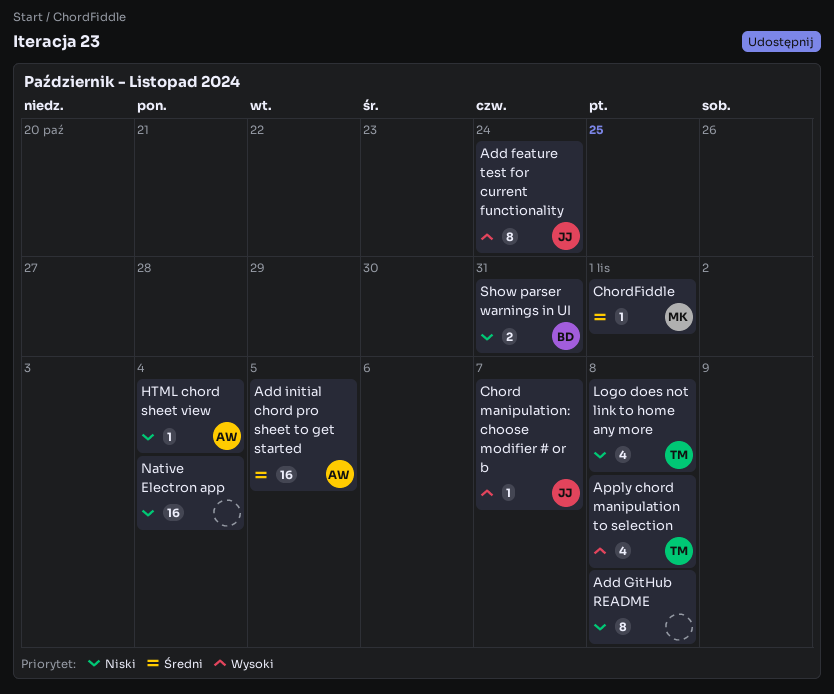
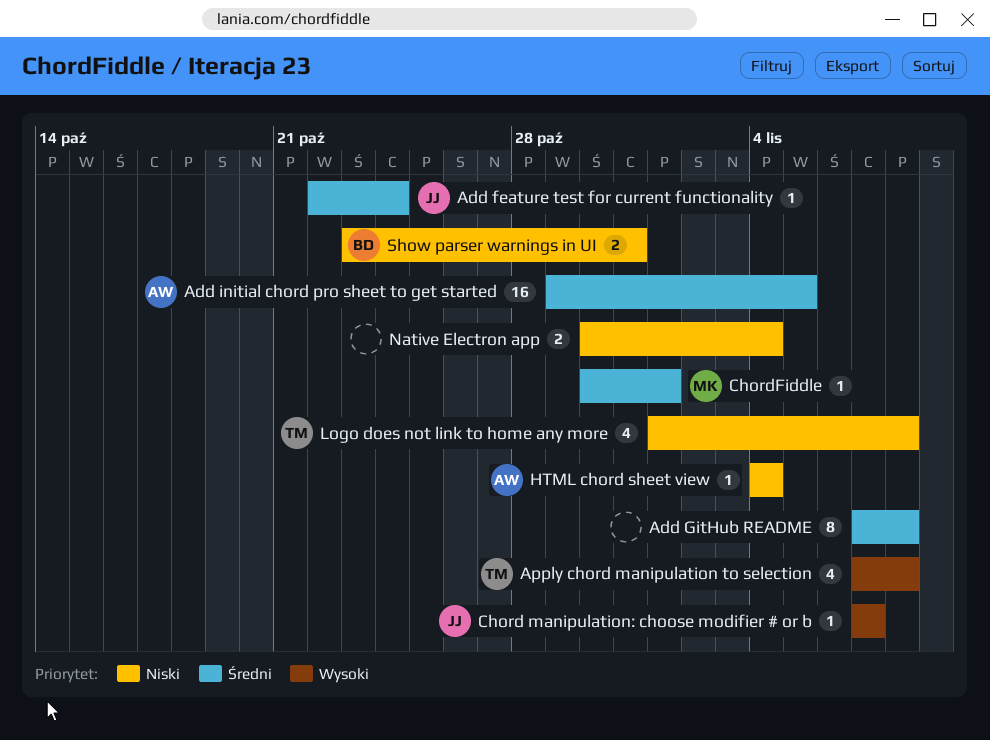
Add feature test for current functionality, priority: Wysoki -> Średni
Add feature test for current functionality, estimate: 8 -> 1
Add GitHub README, priority: Niski -> Średni
Native Electron app, estimate: 16 -> 2

